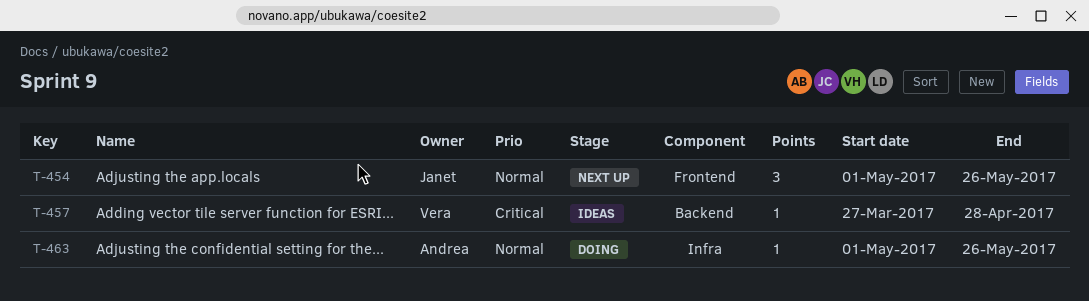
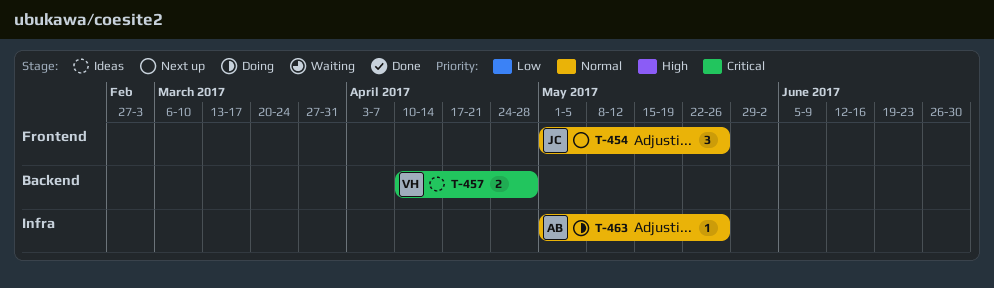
T-457, estimate: 1 -> 2
T-457, start: Mar 27 -> Apr 10

